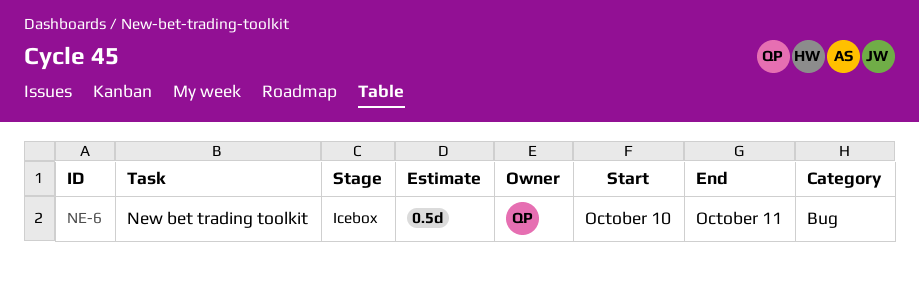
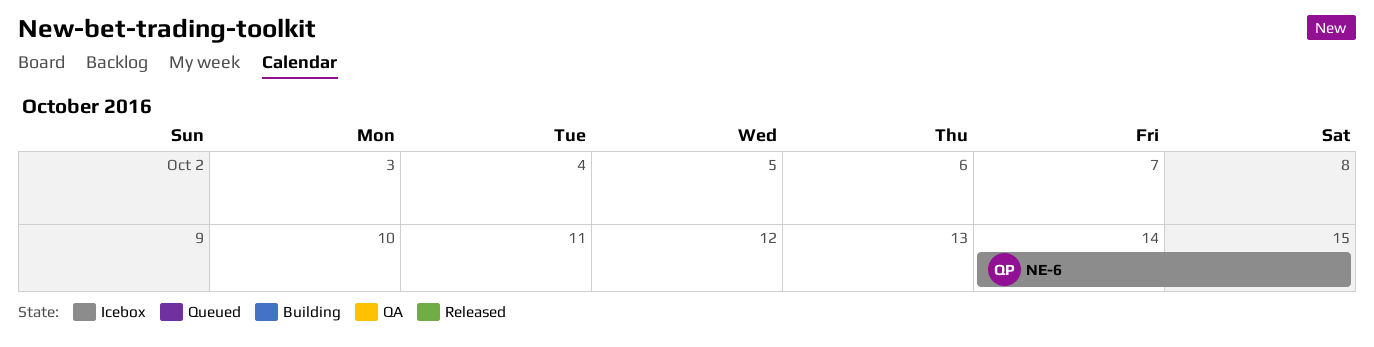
NE-6, start: Oct 10 -> Oct 14
NE-6, due: Oct 11 -> Oct 15

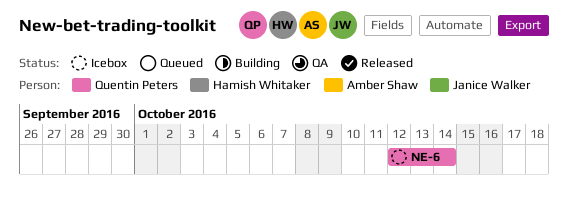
NE-6, start: Oct 14 -> Oct 12
NE-6, due: Oct 15 -> Oct 14

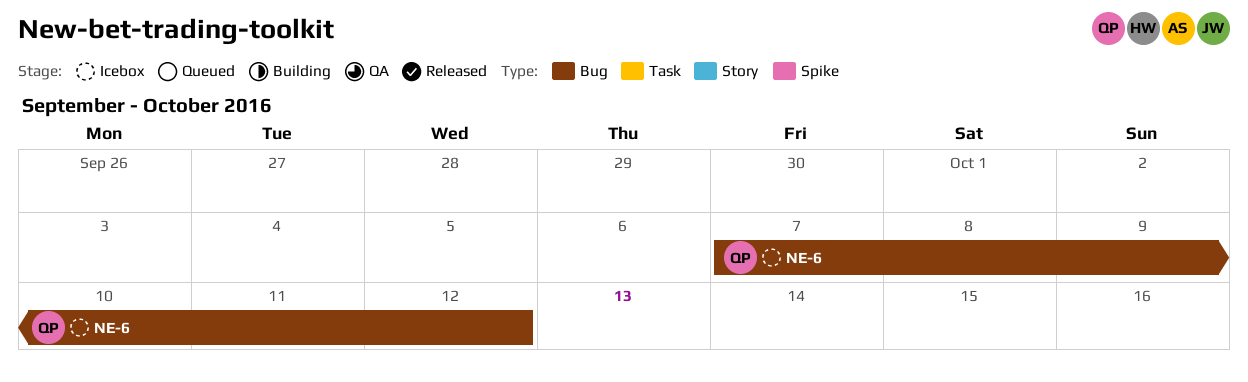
NE-6, start: Oct 12 -> Oct 7
NE-6, due: Oct 14 -> Oct 12

